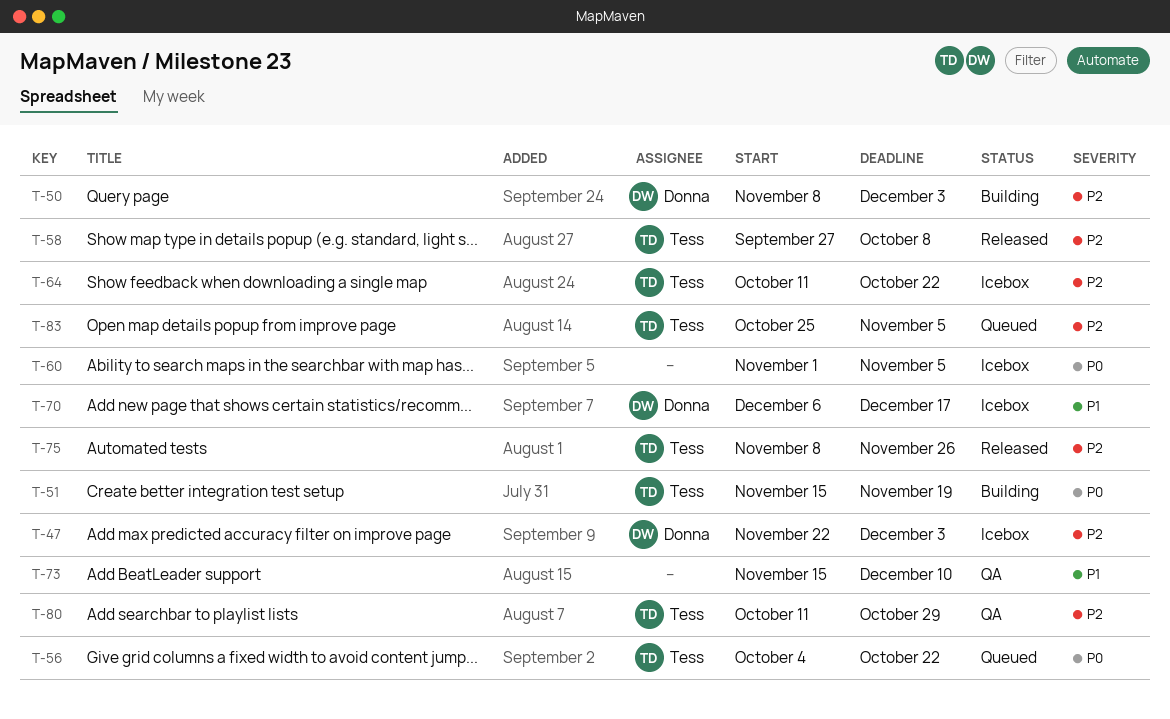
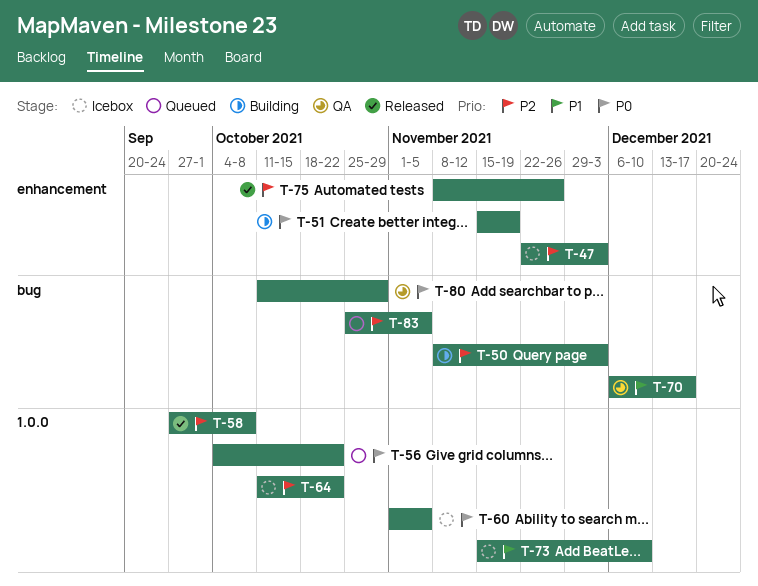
T-70, status: Icebox -> QA
T-73, status: QA -> Icebox
T-80, priority: P2 -> P0

